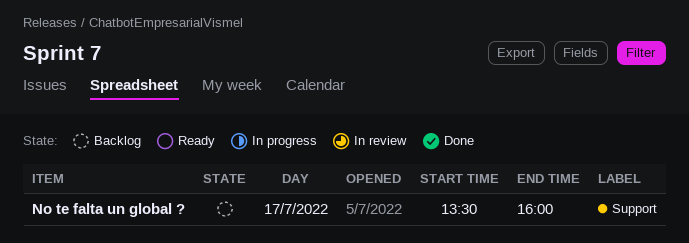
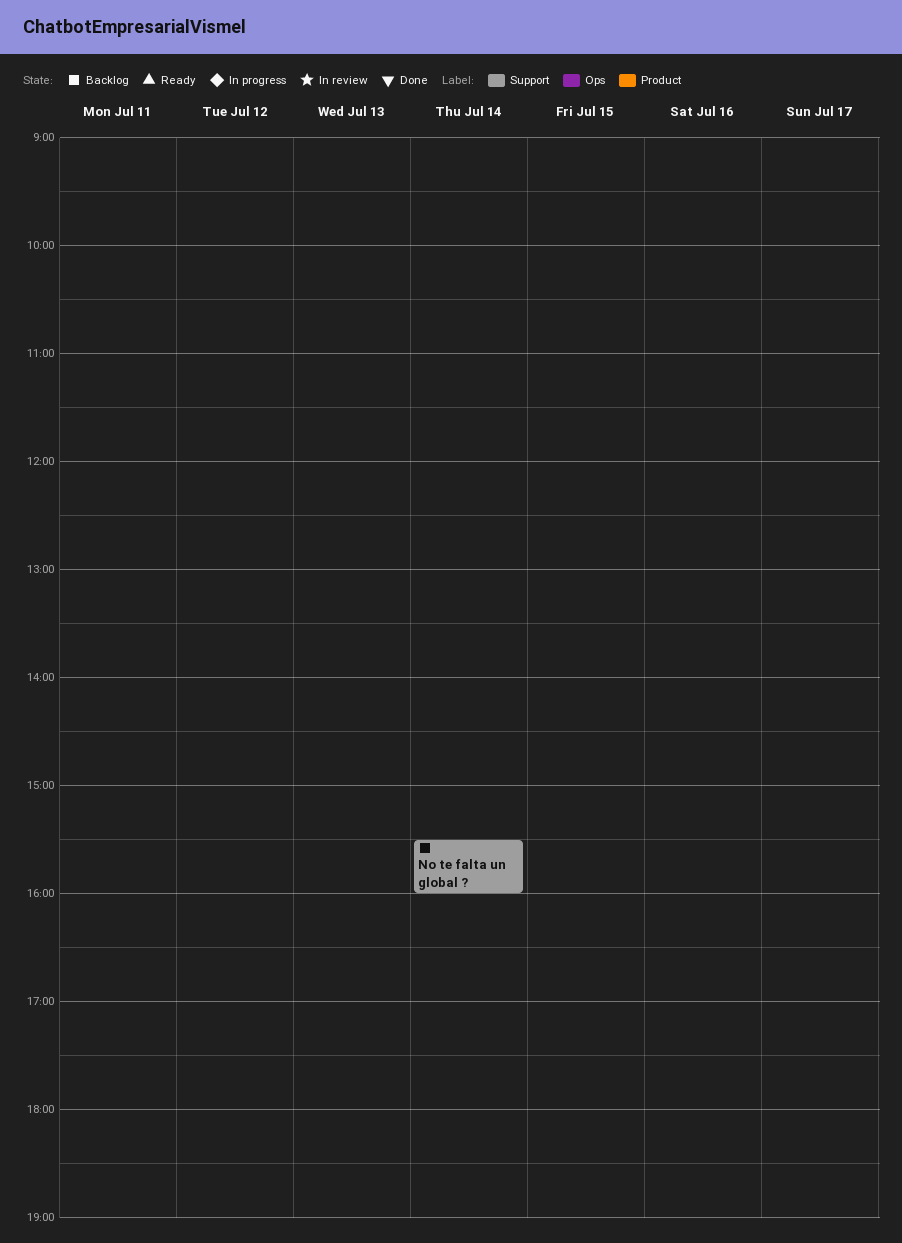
No te falta un global ?, day: Jul 17 -> Jul 14
No te falta un global ?, begins: 13:30 -> 15:30

